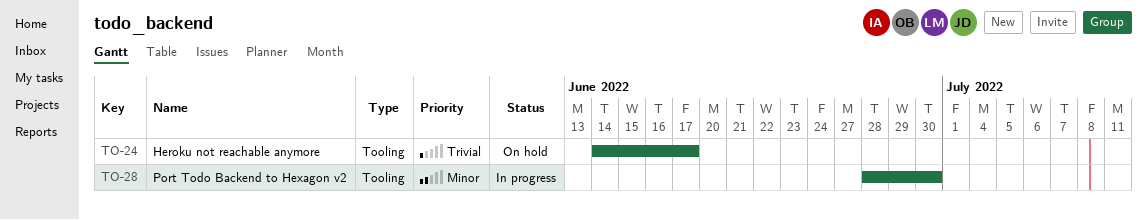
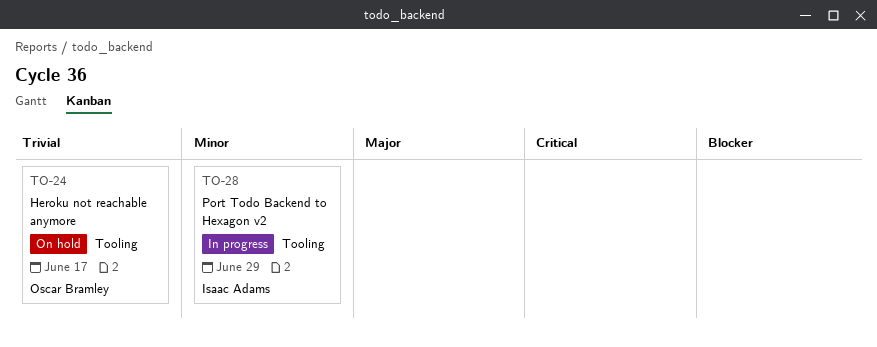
TO-28, due: Jun 30 -> Jun 29

